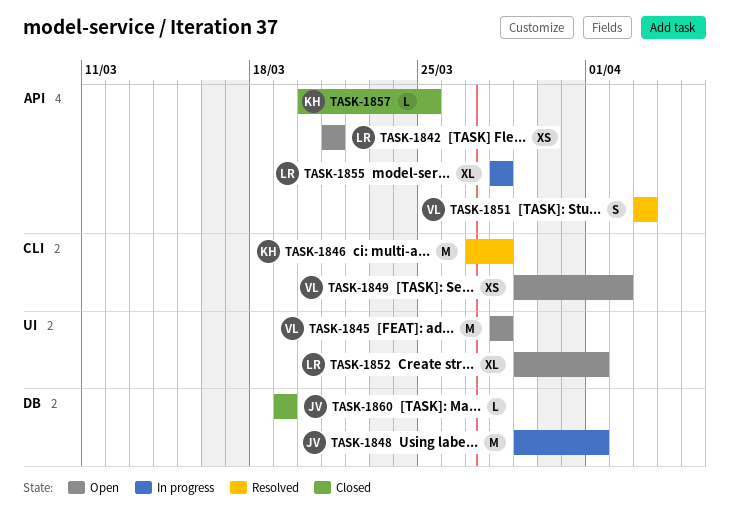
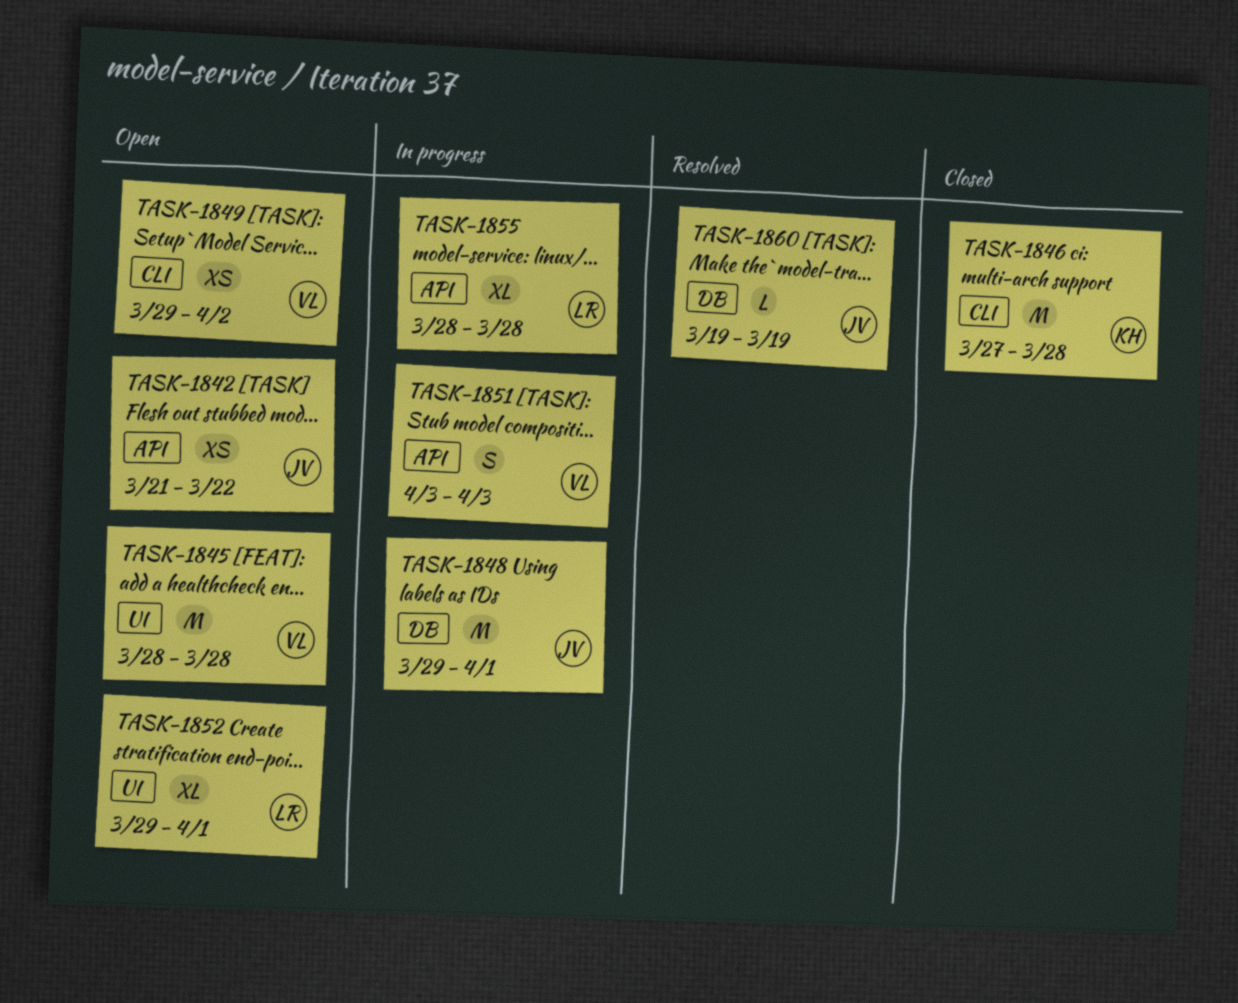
TASK-1842, owner: LR -> JV
TASK-1842, due: Mar 21 -> Mar 22
TASK-1846, status: Resolved -> Closed
TASK-1851, status: Resolved -> In progress
TASK-1857: present -> none
TASK-1860, status: Closed -> Resolved

